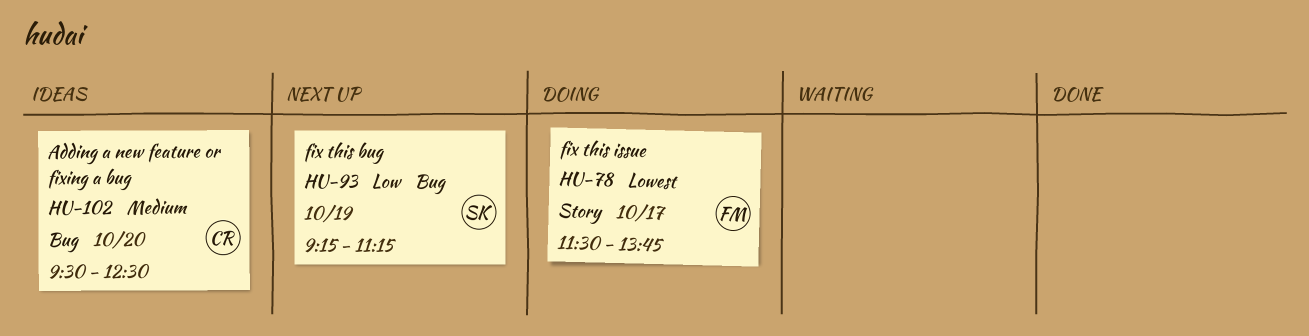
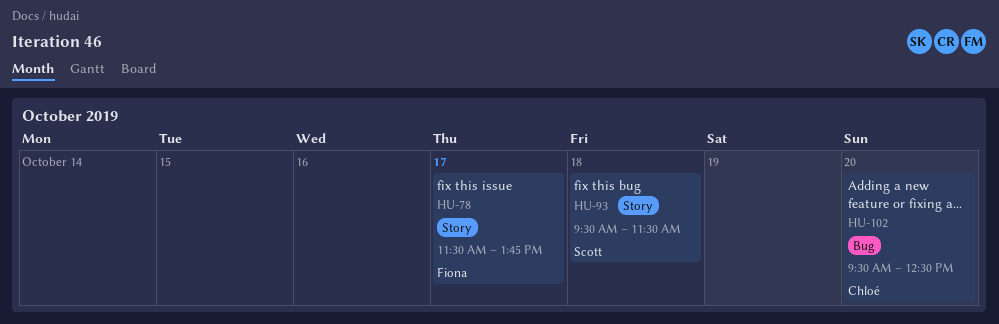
HU-93, label: Bug -> Story
HU-93, day: Oct 19 -> Oct 18
HU-93, begins: 09:15 -> 09:30
HU-93, ends: 11:15 -> 11:30

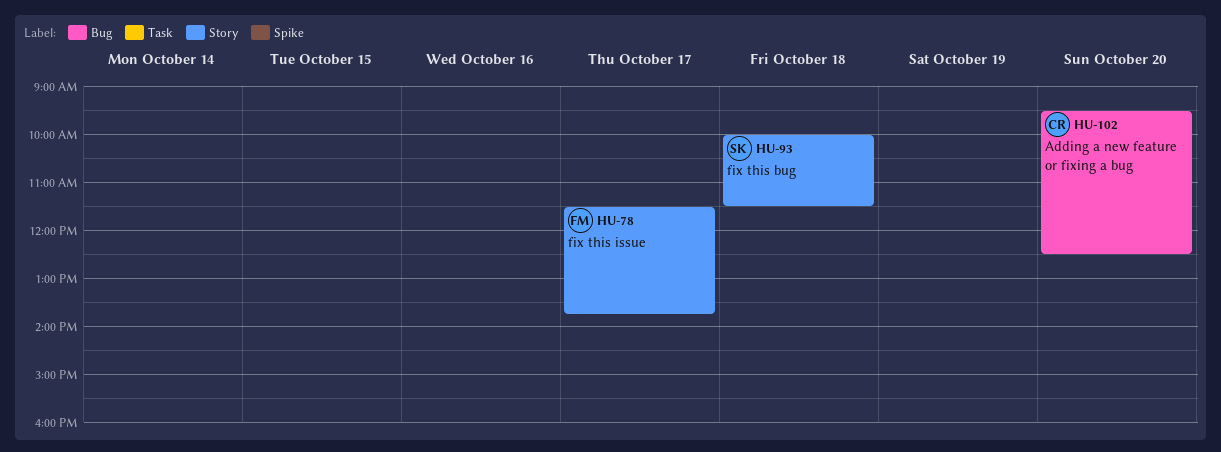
HU-93, begins: 09:30 -> 10:00

